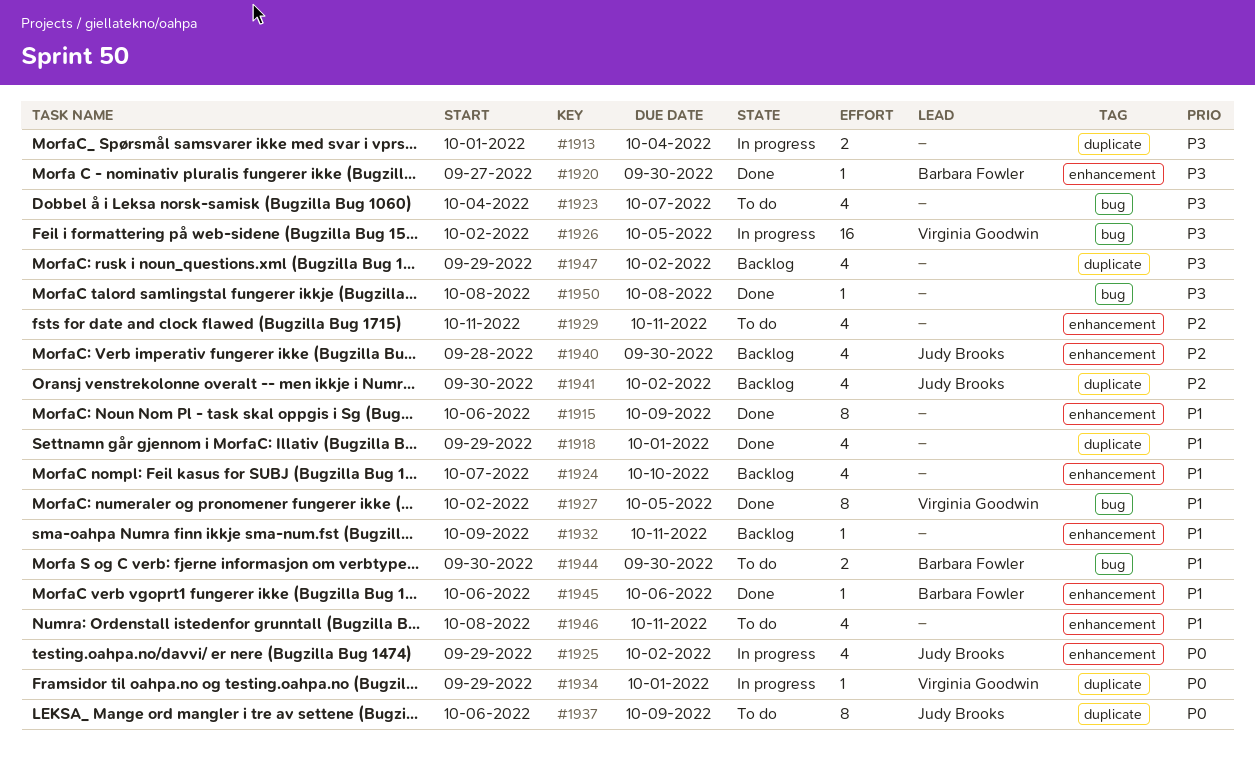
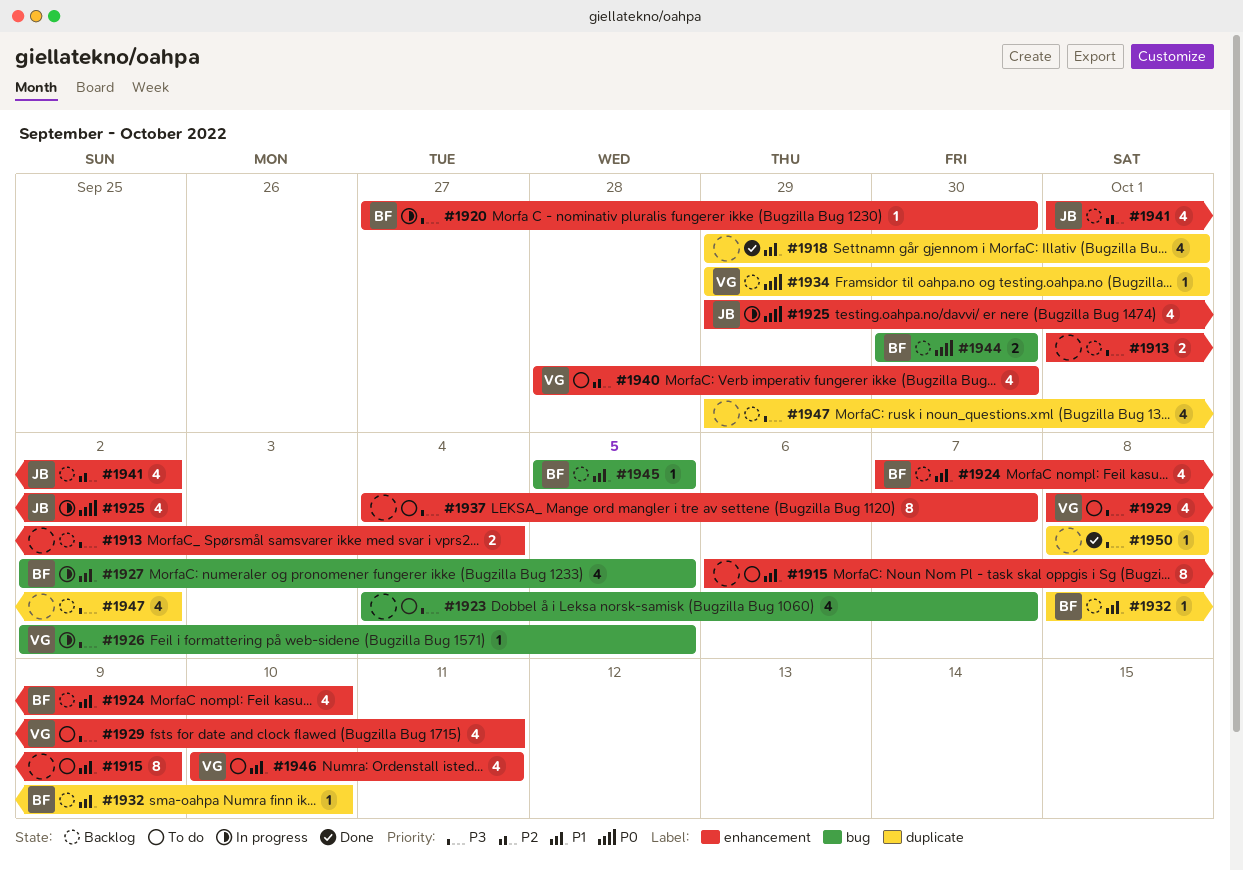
#1913, status: In progress -> Backlog
#1913, label: duplicate -> enhancement
#1915, status: Done -> To do
#1920, status: Done -> In progress
#1924, owner: none -> Barbara Fowler
#1926, estimate: 16 -> 1
#1927, status: Done -> In progress
#1927, owner: Virginia Goodwin -> Barbara Fowler
#1927, estimate: 8 -> 4
#1929, owner: none -> Virginia Goodwin
#1929, priority: P2 -> P3
#1929, start: Oct 11 -> Oct 8
#1932, owner: none -> Barbara Fowler
#1932, label: enhancement -> duplicate
#1932, start: Oct 9 -> Oct 8
#1932, due: Oct 11 -> Oct 10
#1934, status: In progress -> Backlog
#1937, owner: Judy Brooks -> none
#1937, priority: P0 -> P3
#1937, label: duplicate -> enhancement
#1937, start: Oct 6 -> Oct 4
#1937, due: Oct 9 -> Oct 7
#1940, status: Backlog -> To do
#1940, owner: Judy Brooks -> Virginia Goodwin
#1941, label: duplicate -> enhancement
#1941, start: Sep 30 -> Oct 1
#1944, status: To do -> Backlog
#1944, priority: P1 -> P0
#1945, status: Done -> Backlog
#1945, label: enhancement -> bug
#1945, start: Oct 6 -> Oct 5
#1945, due: Oct 6 -> Oct 5
#1946, owner: none -> Virginia Goodwin
#1946, start: Oct 8 -> Oct 10
#1950, label: bug -> duplicate

